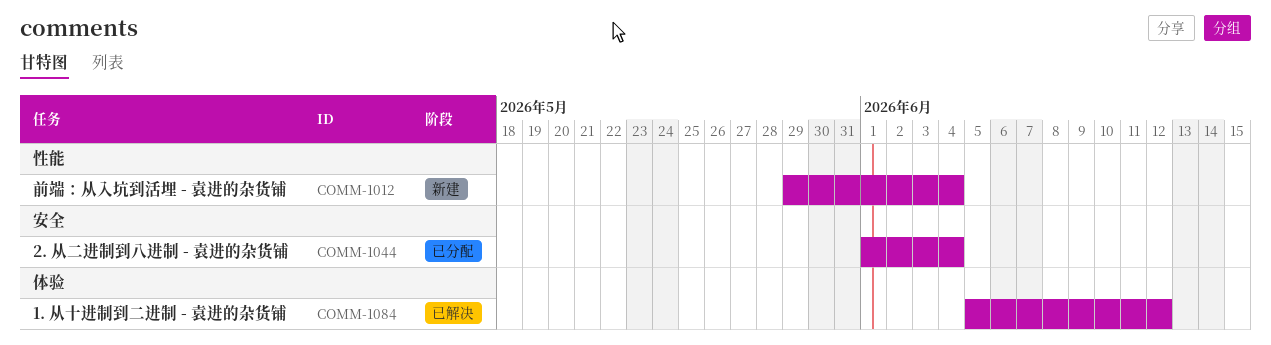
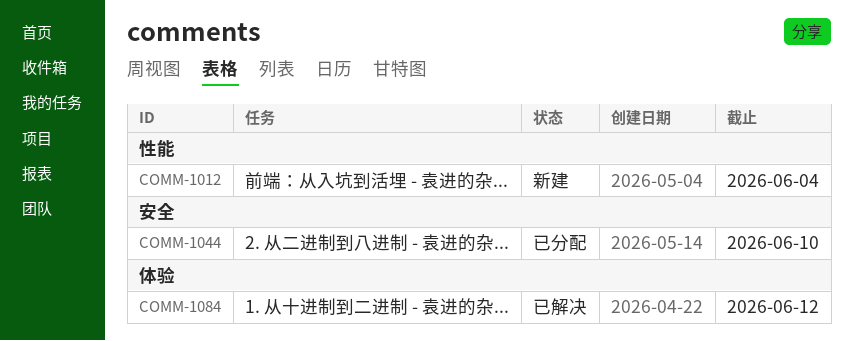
COMM-1044, due: Jun 4 -> Jun 10

